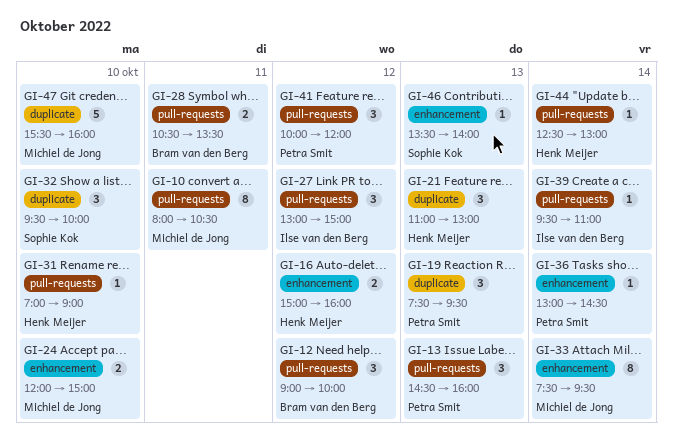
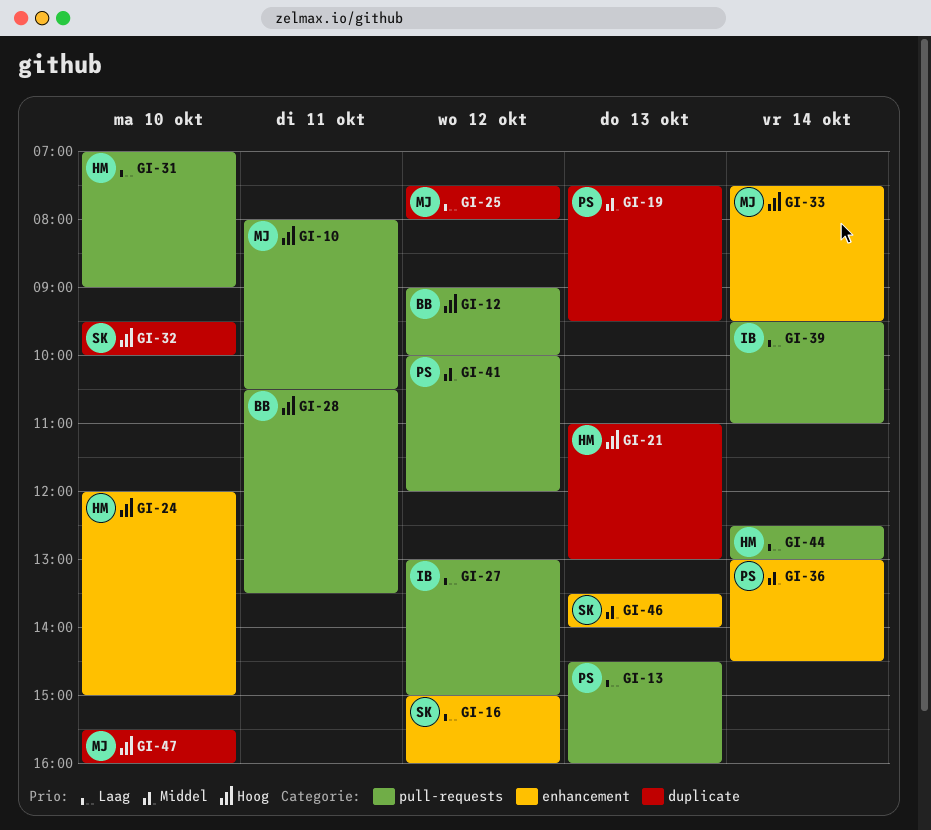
GI-16, owner: Henk Meijer -> Sophie Kok
GI-24, owner: Michiel de Jong -> Henk Meijer
GI-25: none -> present

